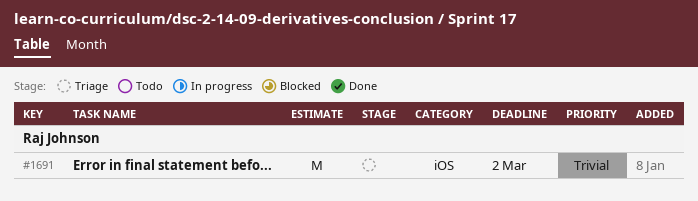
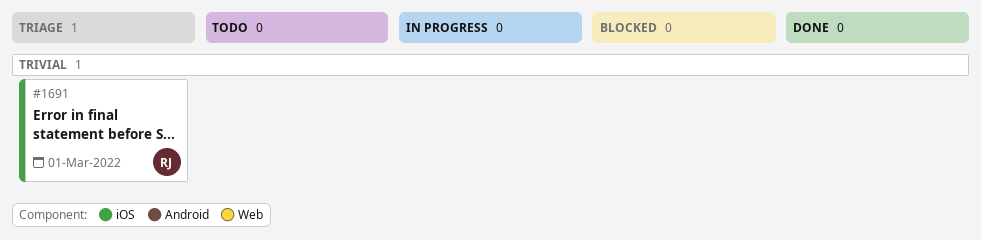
#1691, due: Mar 2 -> Mar 1

